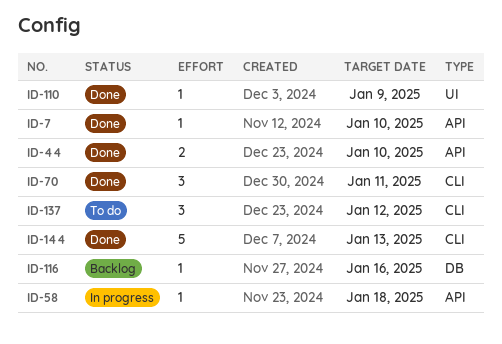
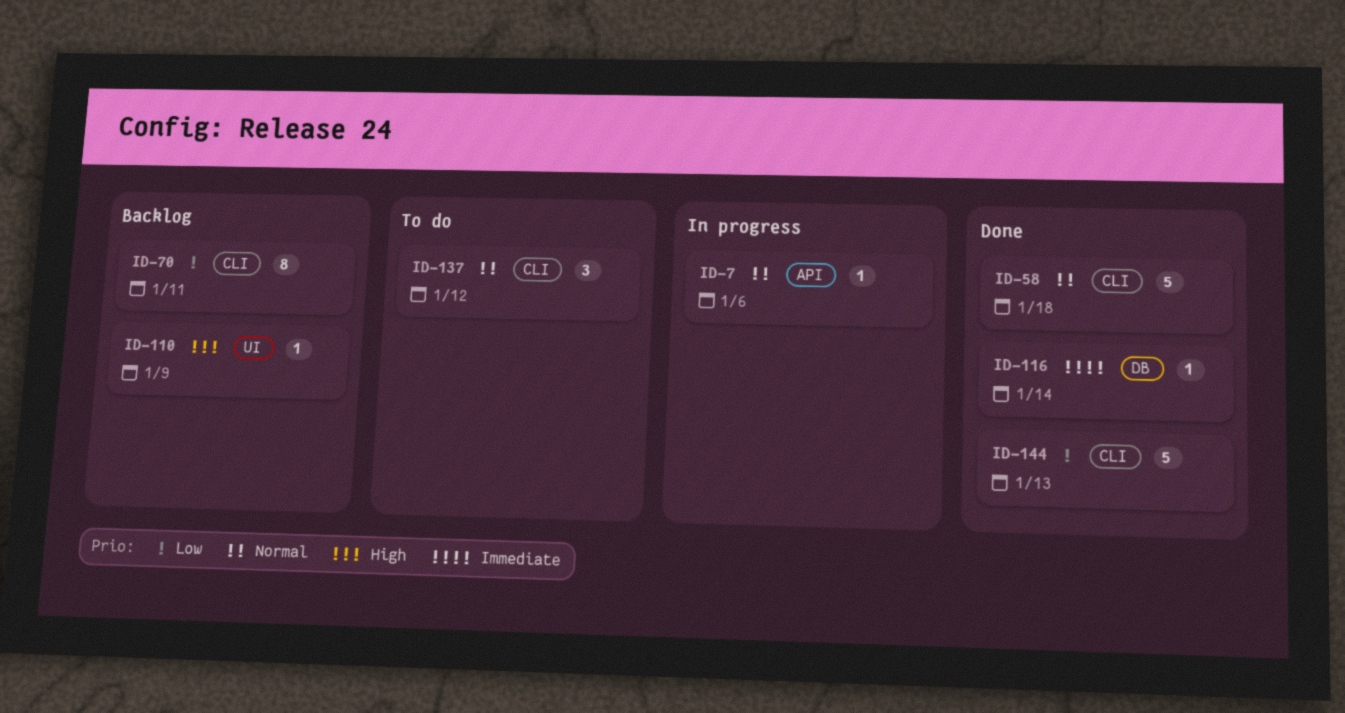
ID-7, status: Done -> In progress
ID-7, due: Jan 10 -> Jan 6
ID-44: present -> none
ID-58, status: In progress -> Done
ID-58, label: API -> CLI
ID-58, estimate: 1 -> 5
ID-70, status: Done -> Backlog
ID-70, estimate: 3 -> 8
ID-110, status: Done -> Backlog
ID-116, status: Backlog -> Done
ID-116, due: Jan 16 -> Jan 14

